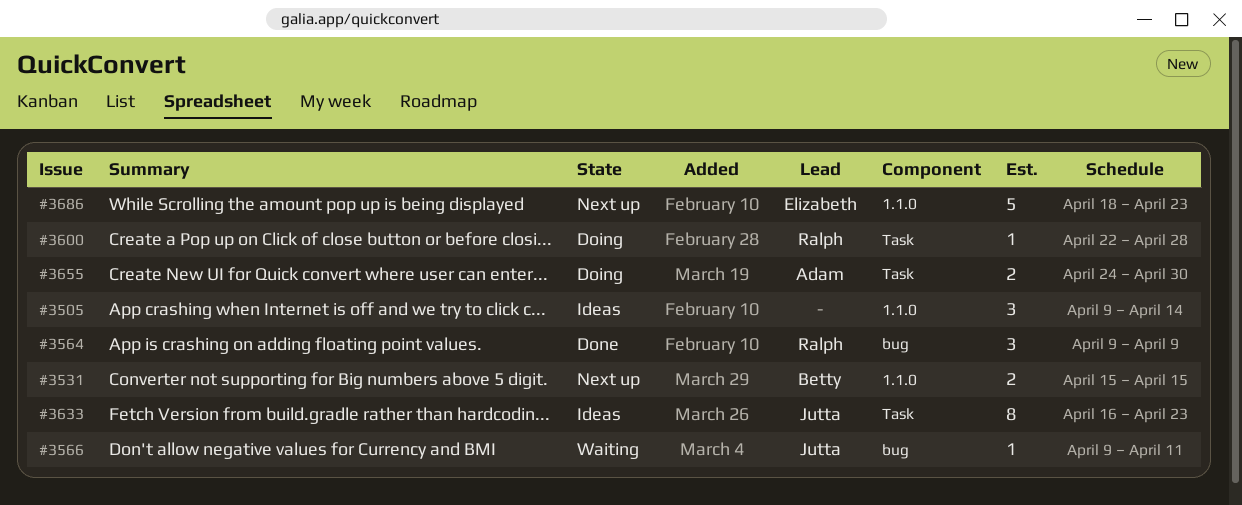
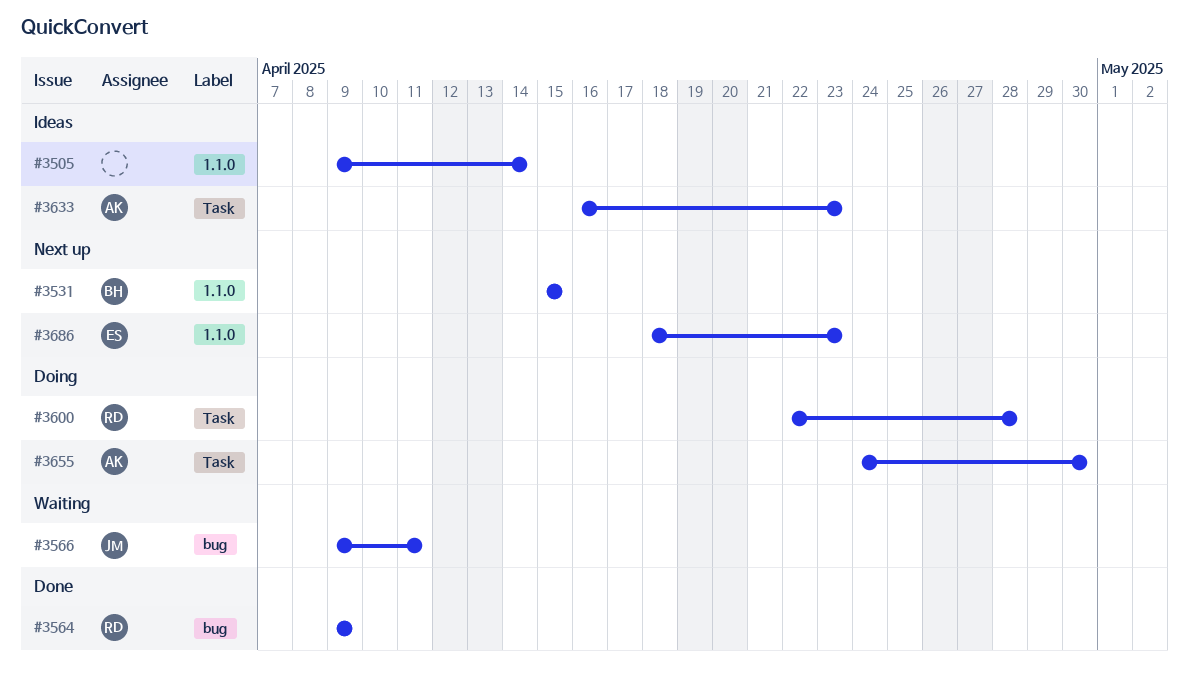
#3633, owner: Jutta -> Adam

